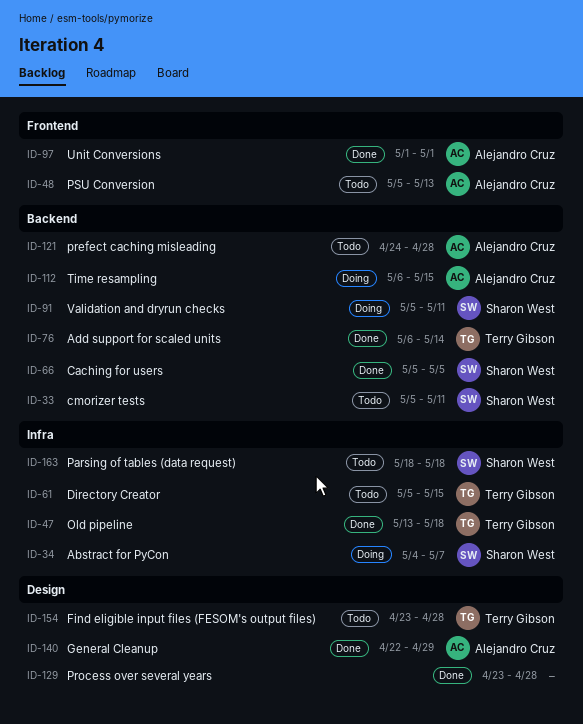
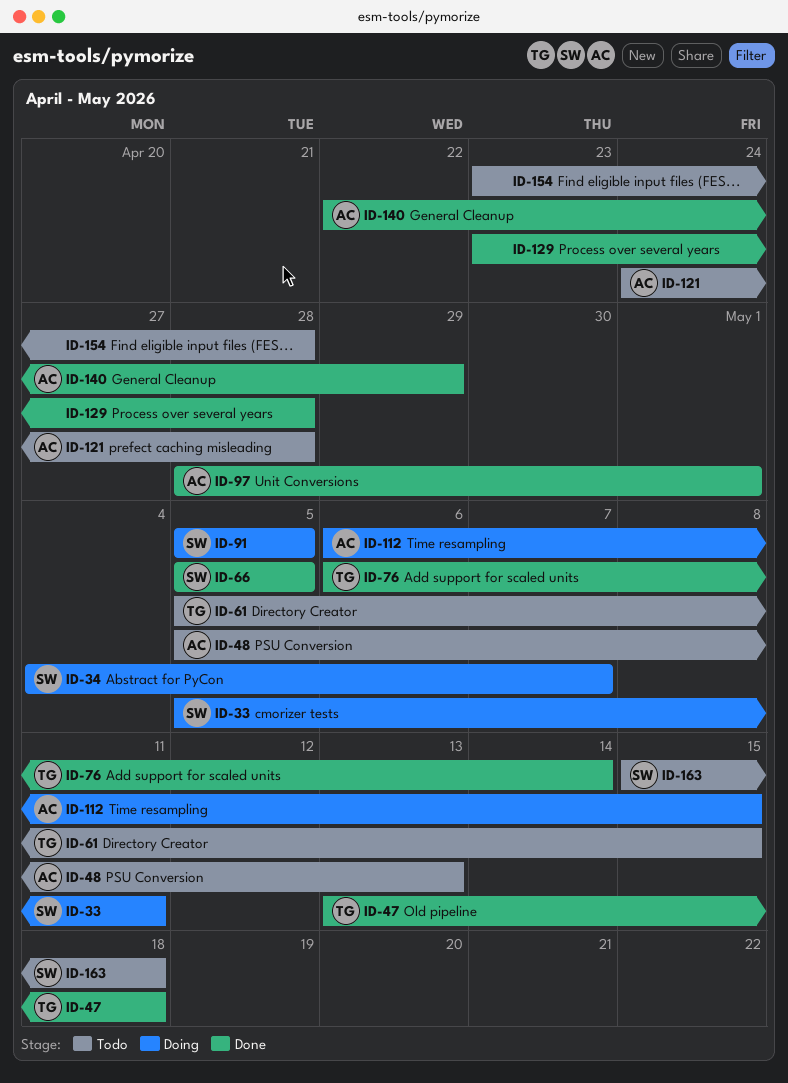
ID-33, status: Todo -> Doing
ID-91, due: May 11 -> May 5
ID-97, start: May 1 -> Apr 28
ID-154, owner: Terry Gibson -> none
ID-163, start: May 18 -> May 15

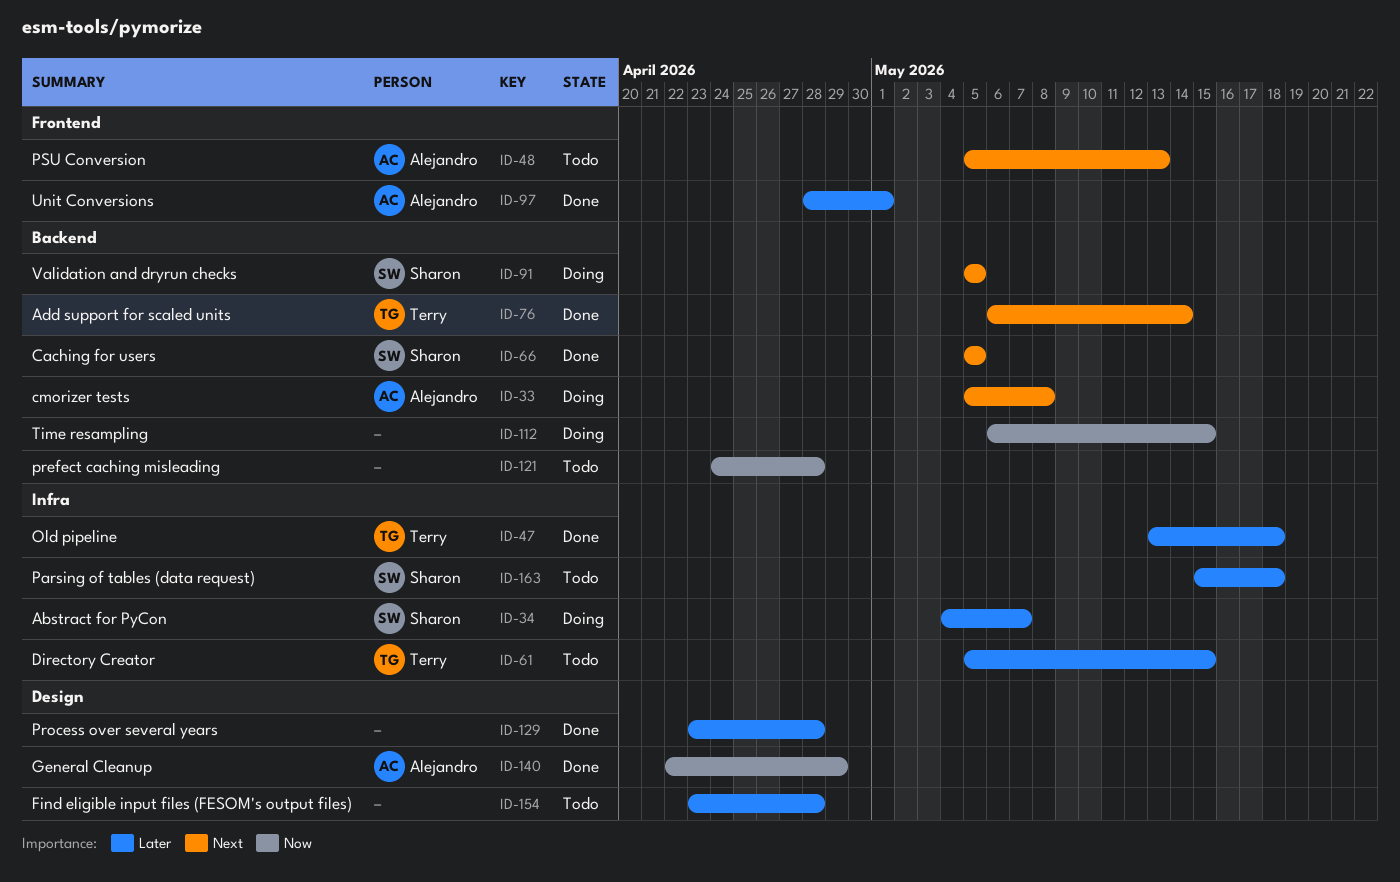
ID-33, owner: Sharon -> Alejandro
ID-33, due: May 11 -> May 8
ID-112, owner: Alejandro -> none
ID-121, owner: Alejandro -> none

